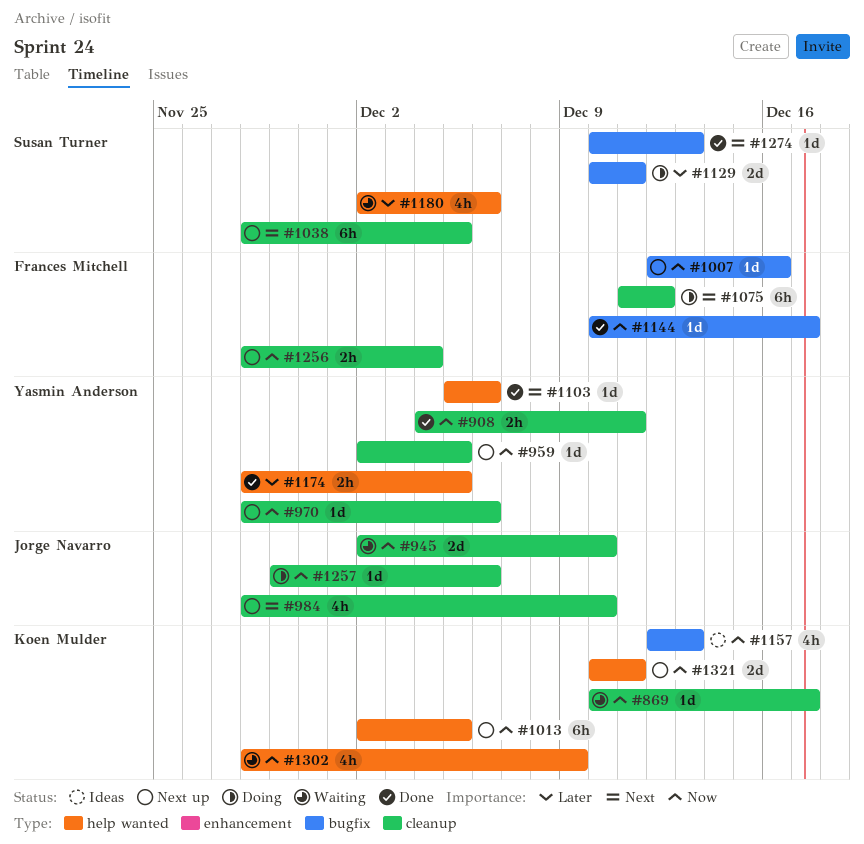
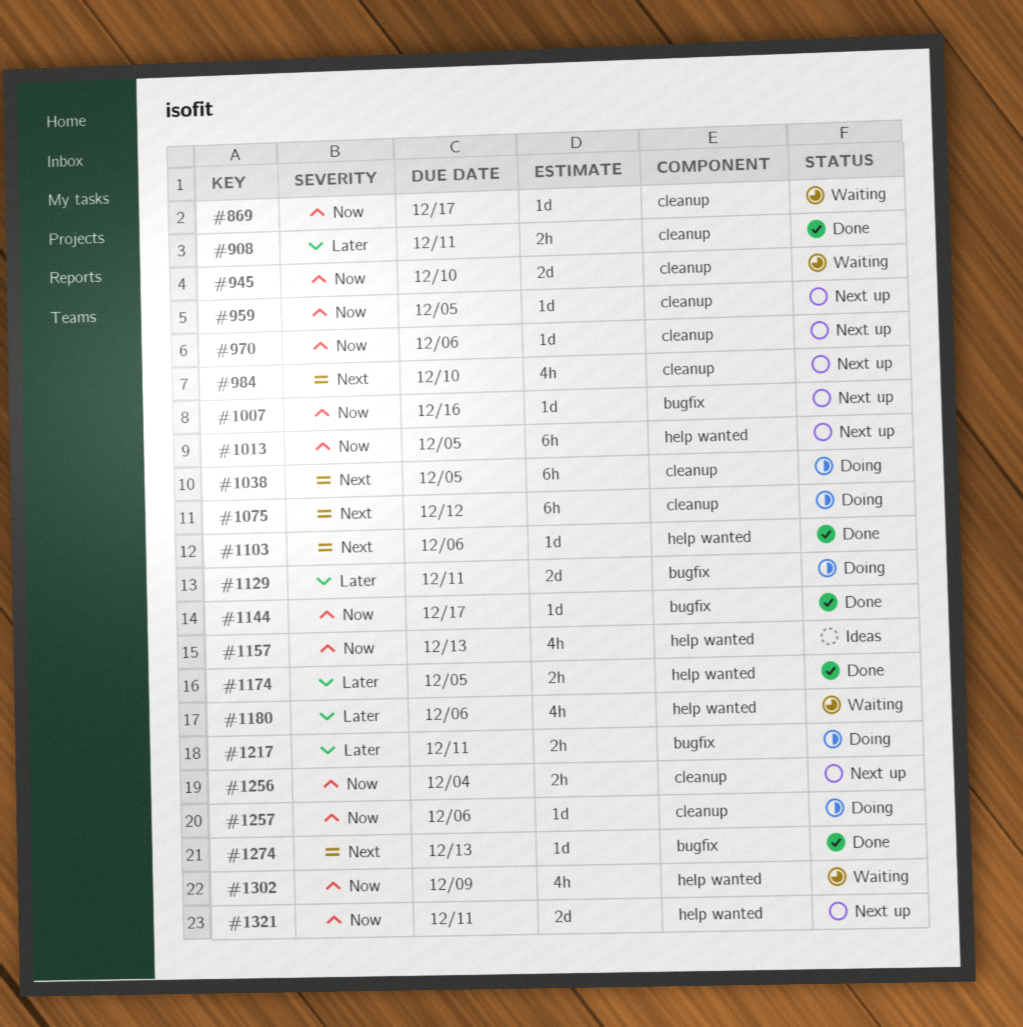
#908, priority: Now -> Later
#1038, status: Next up -> Doing
#1157, label: bugfix -> help wanted
#1217: none -> present

